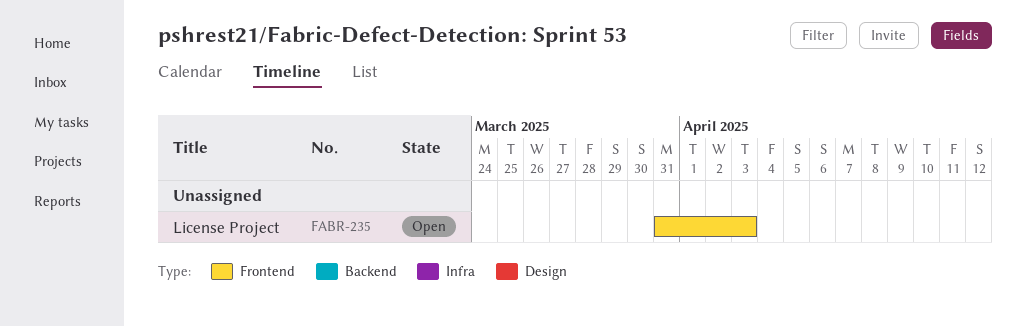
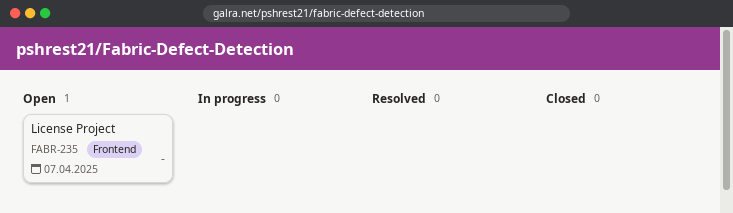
FABR-235, due: Apr 3 -> Apr 7

